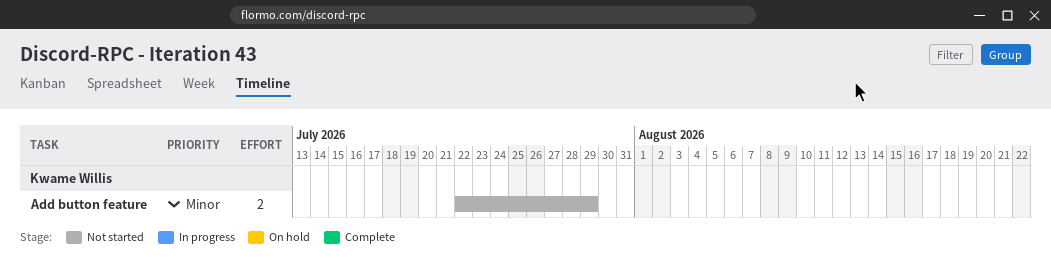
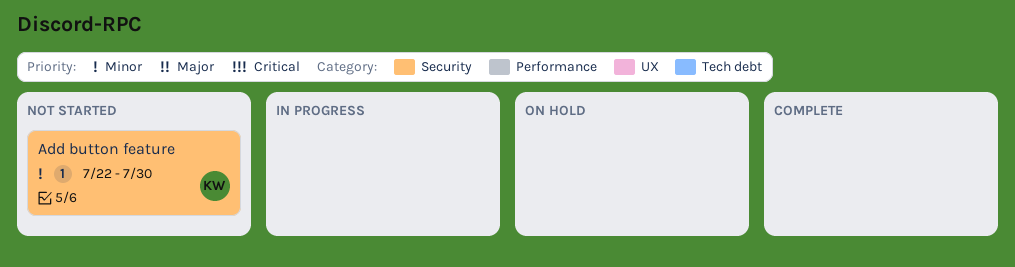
Add button feature, estimate: 2 -> 1
Add button feature, due: Jul 29 -> Jul 30

